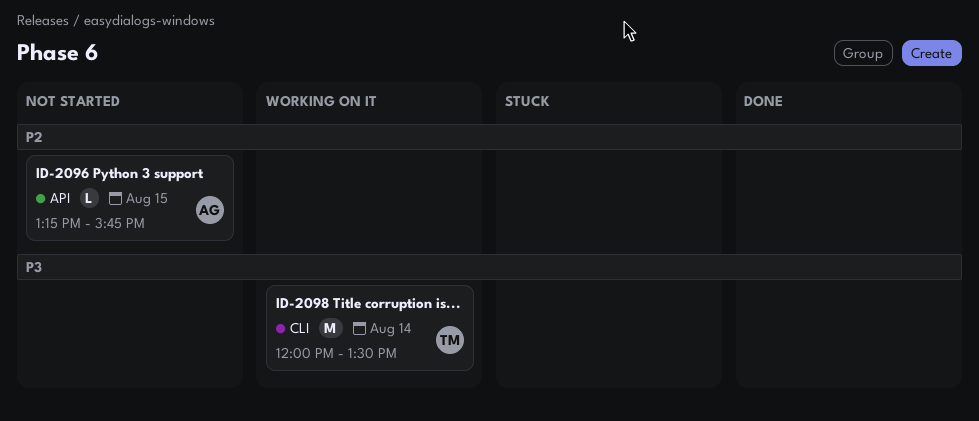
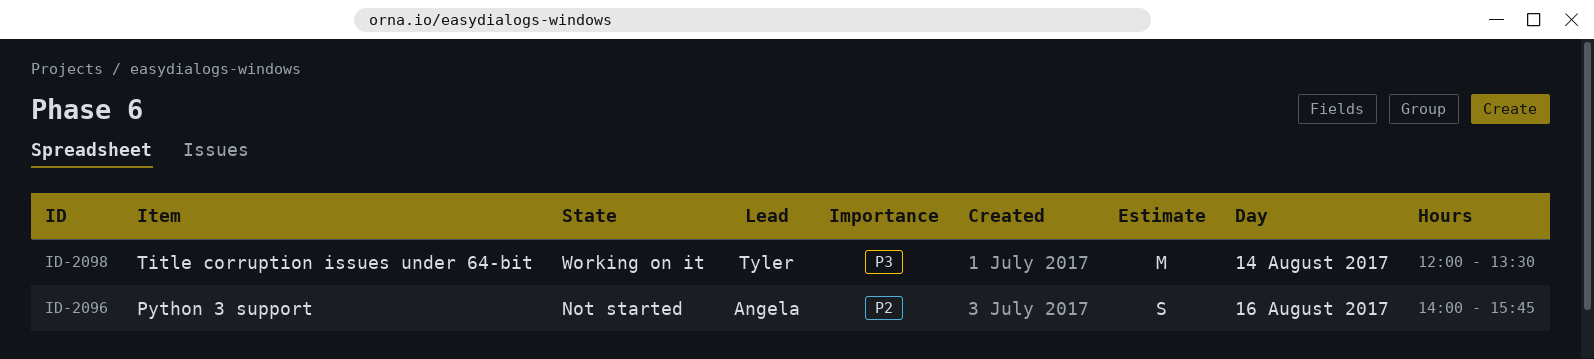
ID-2096, estimate: L -> S
ID-2096, day: Aug 15 -> Aug 16
ID-2096, begins: 13:15 -> 14:00

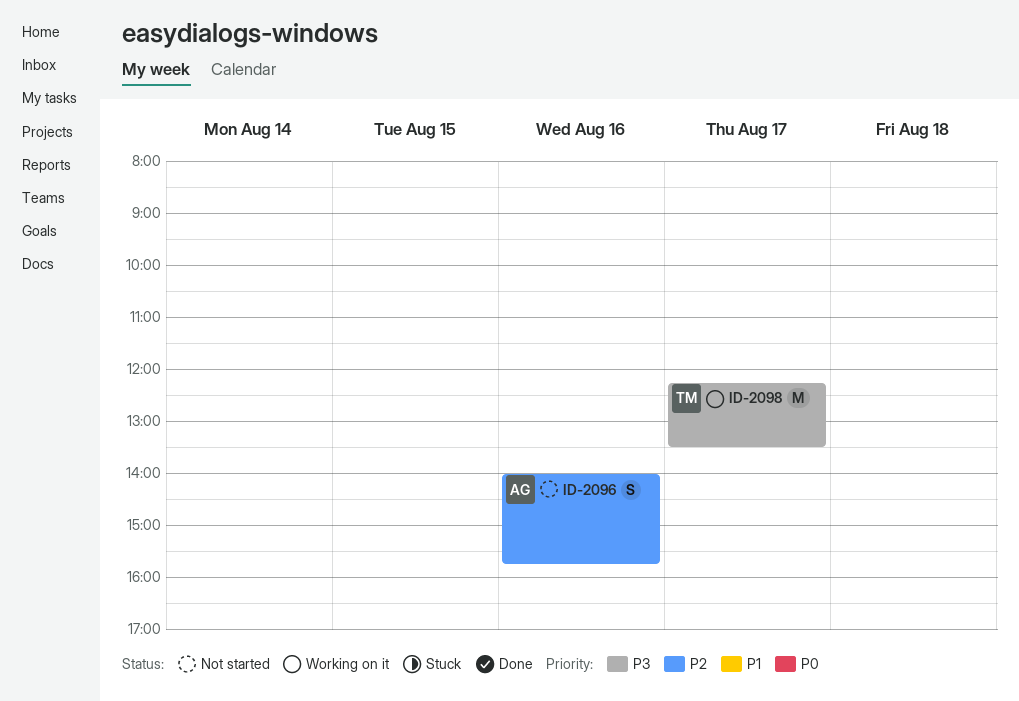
ID-2098, day: Aug 14 -> Aug 17
ID-2098, begins: 12:00 -> 12:15

